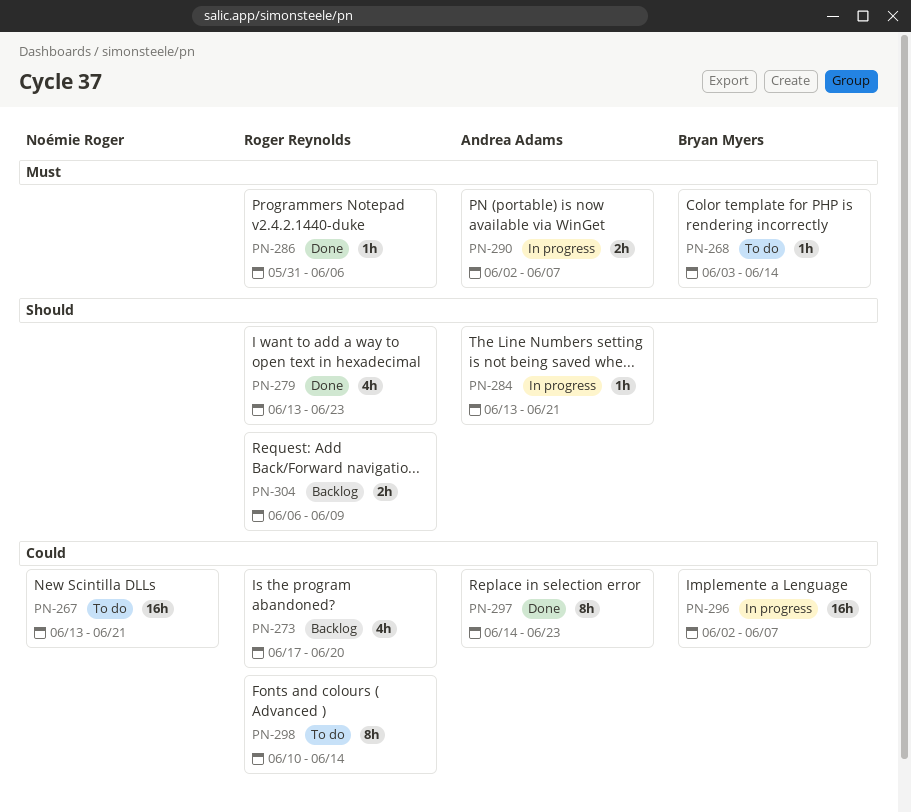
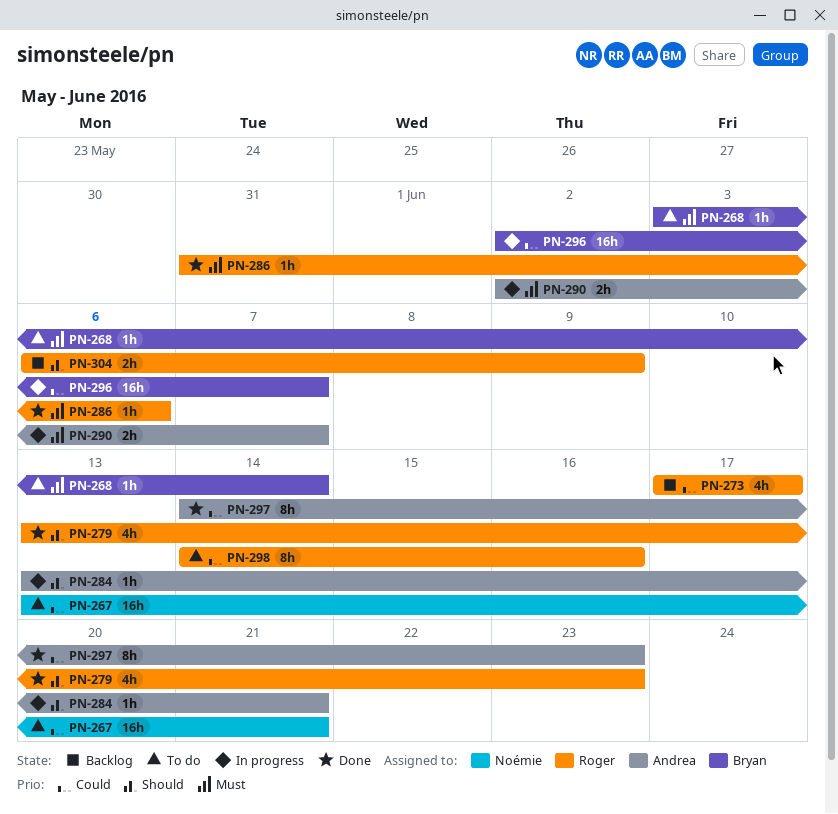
PN-273, due: Jun 20 -> Jun 17
PN-298, start: Jun 10 -> Jun 14
PN-298, due: Jun 14 -> Jun 16

